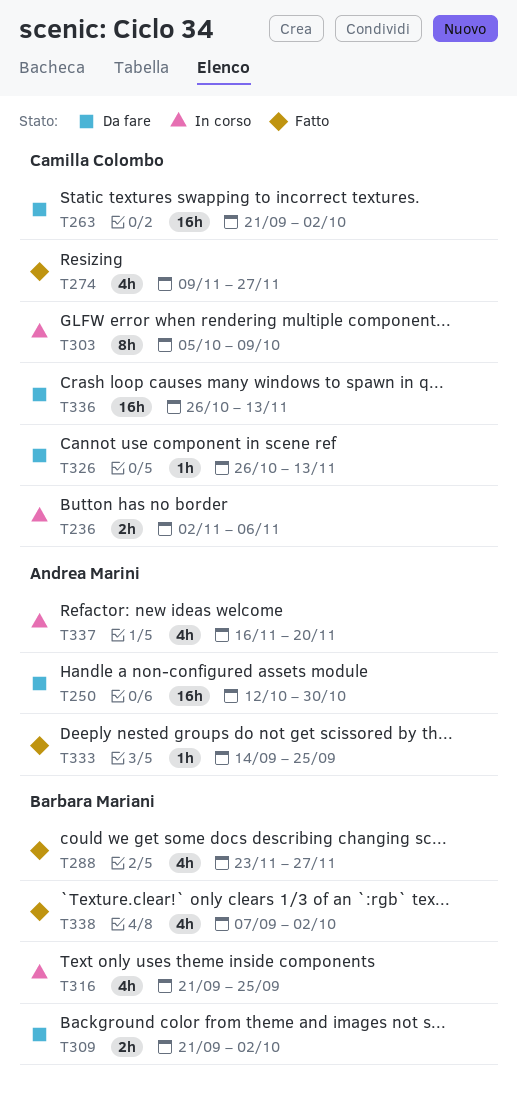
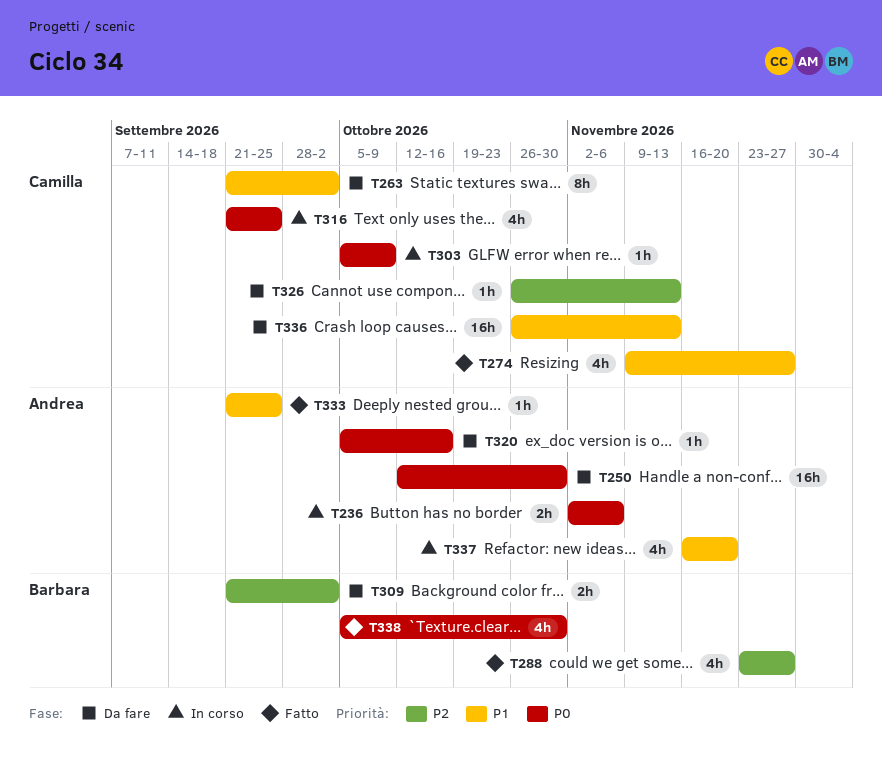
T236, owner: Camilla Colombo -> Andrea Marini
T263, estimate: 16h -> 8h
T303, estimate: 8h -> 1h
T316, owner: Barbara Mariani -> Camilla Colombo
T320: none -> present
T333, start: Sep 14 -> Sep 21
T338, start: Sep 7 -> Oct 5
T338, due: Oct 2 -> Oct 30

